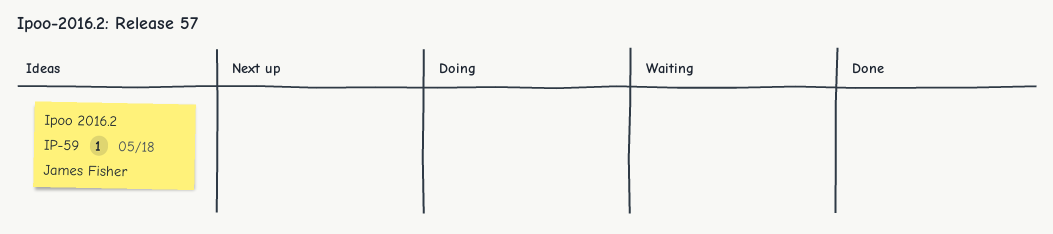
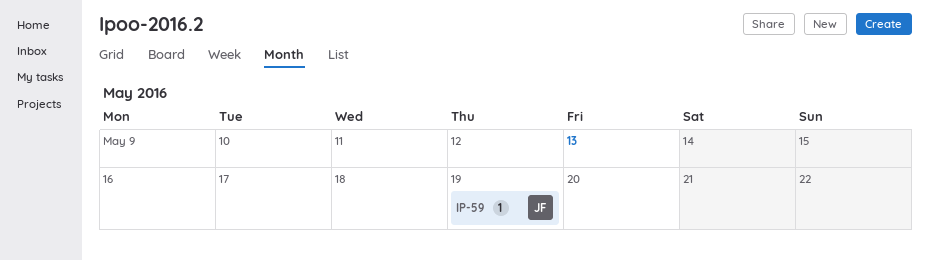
IP-59, due: May 18 -> May 19

